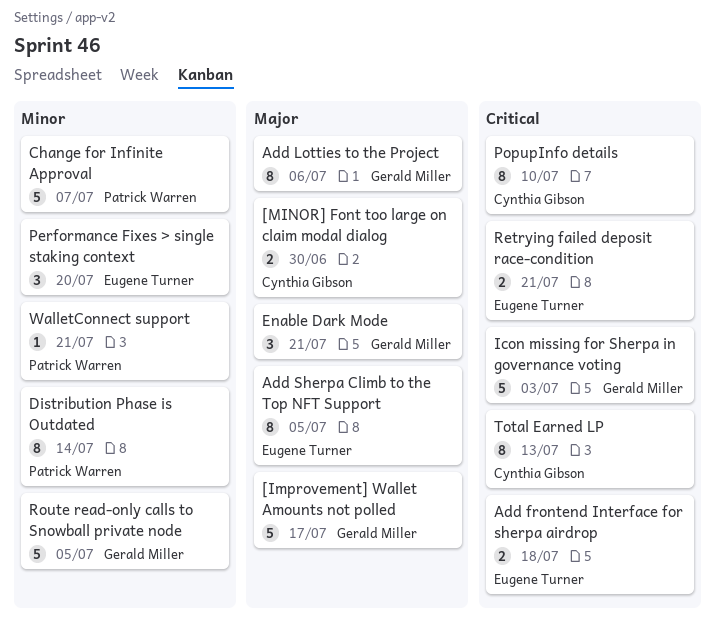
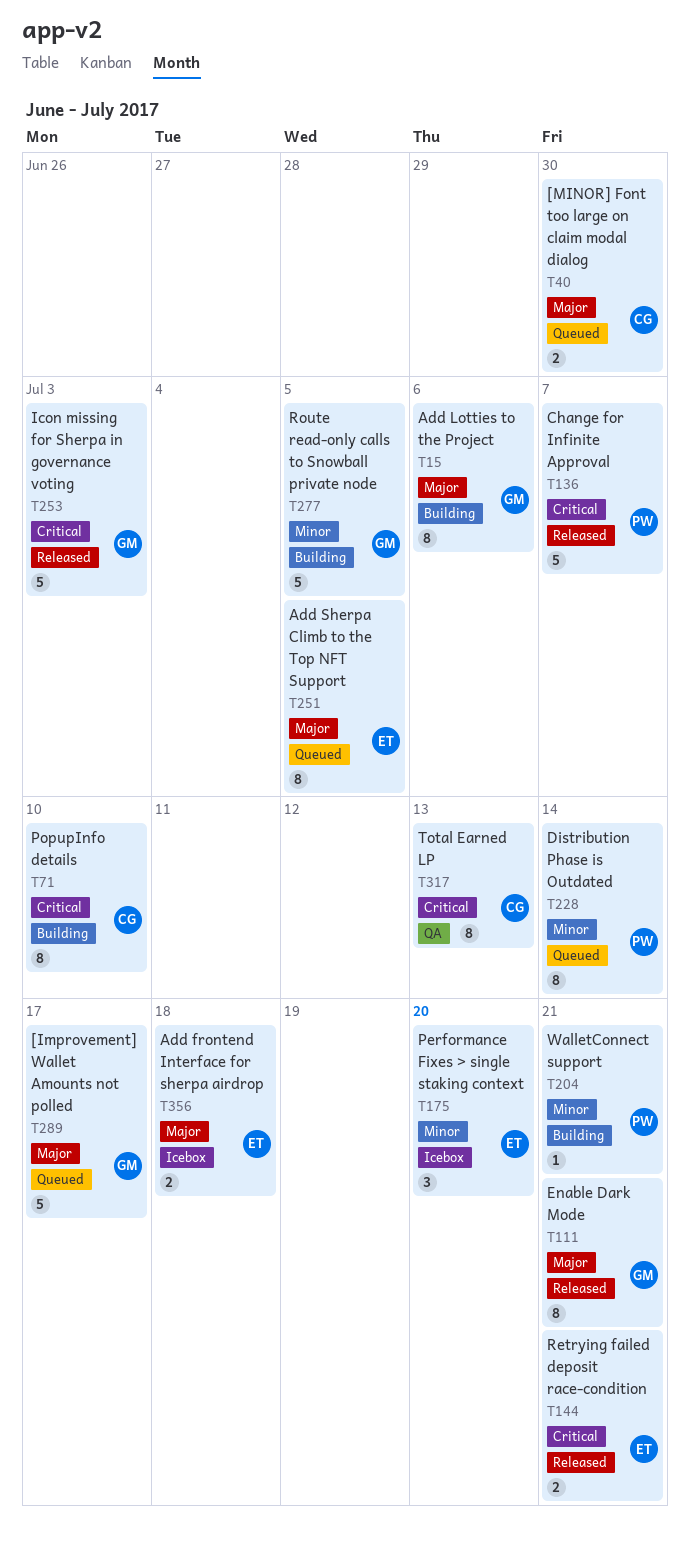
Add frontend Interface for sherpa airdrop, priority: Critical -> Major
Change for Infinite Approval, priority: Minor -> Critical
Enable Dark Mode, estimate: 3 -> 8

